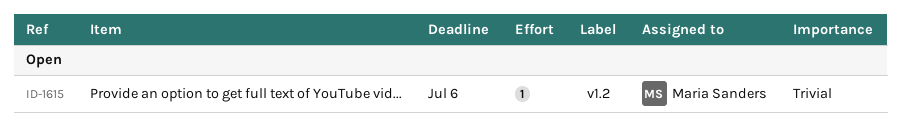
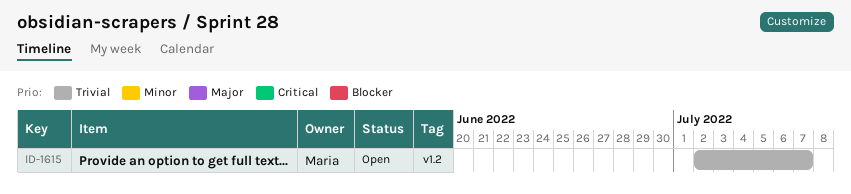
ID-1615, due: Jul 6 -> Jul 7

